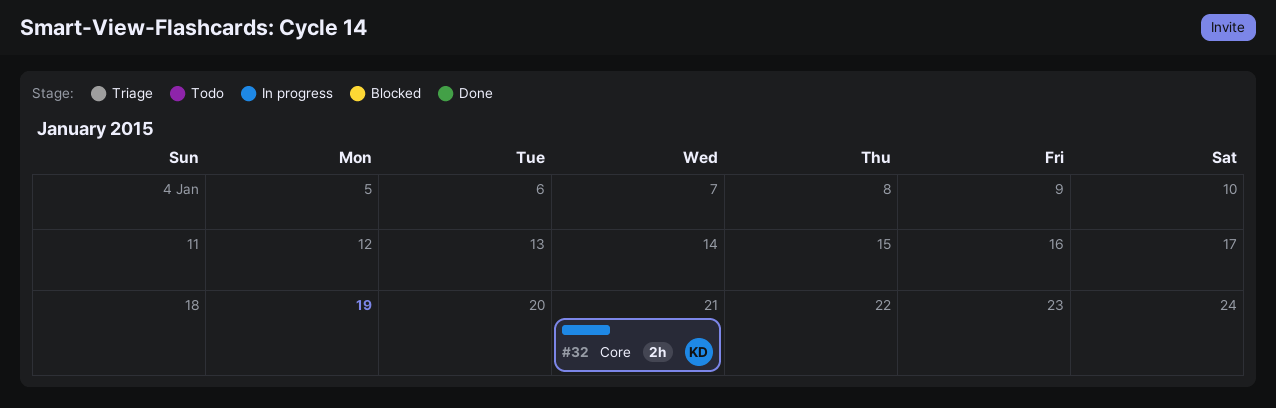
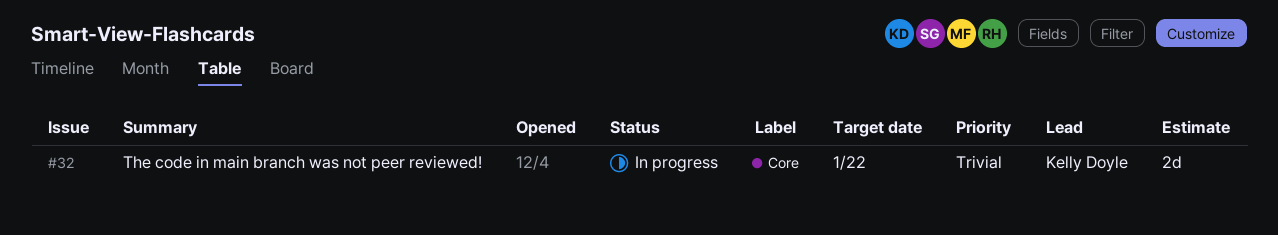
#32, estimate: 2h -> 2d
#32, due: Jan 21 -> Jan 22

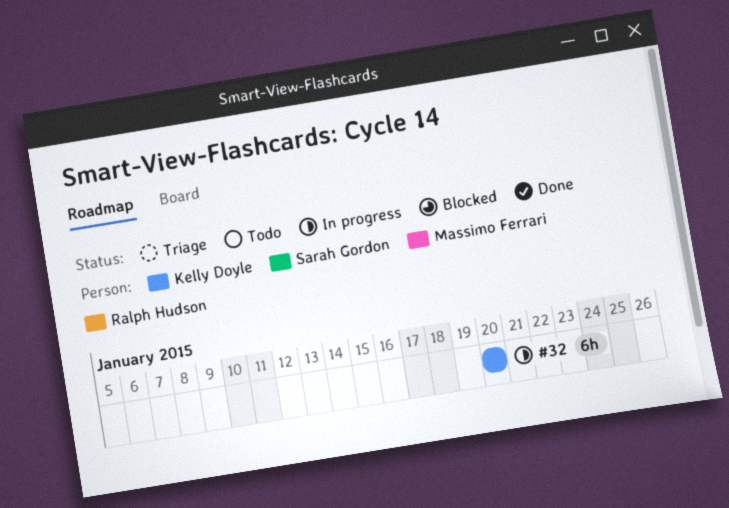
#32, estimate: 2d -> 6h
#32, due: Jan 22 -> Jan 20

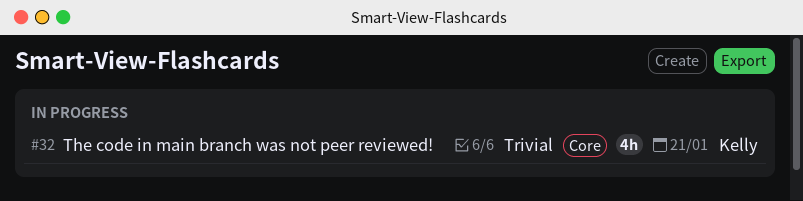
#32, estimate: 6h -> 4h
#32, due: Jan 20 -> Jan 21

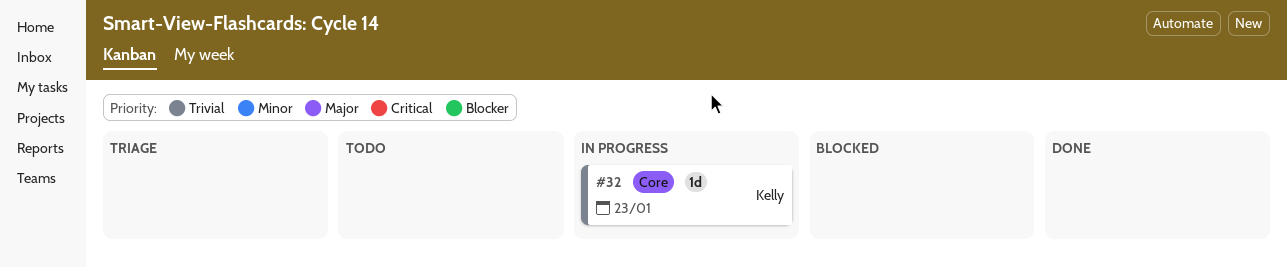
#32, estimate: 4h -> 1d
#32, due: Jan 21 -> Jan 23

